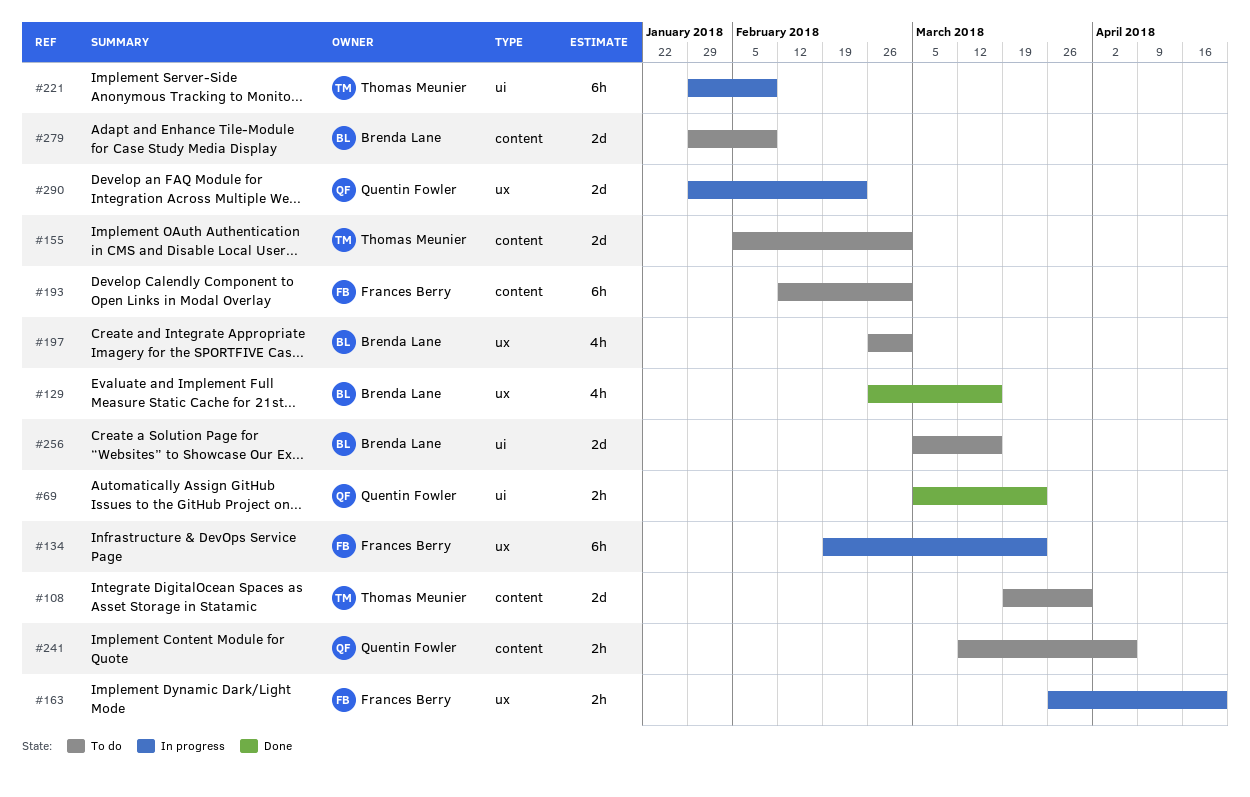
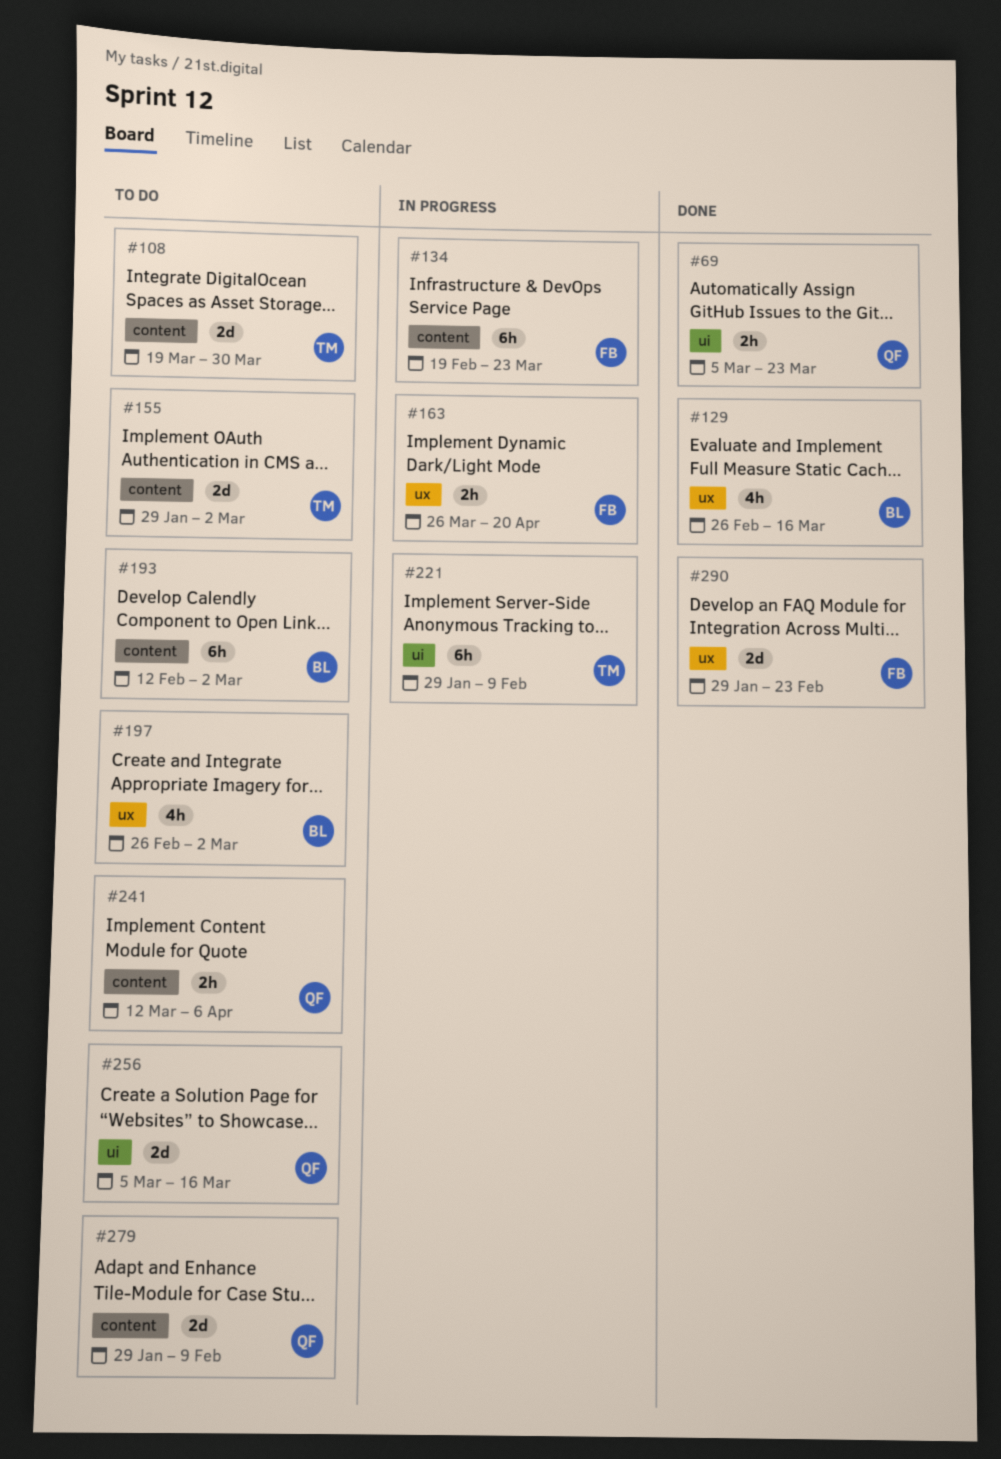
#134, label: ux -> content
#155, start: Feb 5 -> Jan 29
#193, owner: Frances Berry -> Brenda Lane
#256, owner: Brenda Lane -> Quentin Fowler
#279, owner: Brenda Lane -> Quentin Fowler
#290, status: In progress -> Done
#290, owner: Quentin Fowler -> Frances Berry

